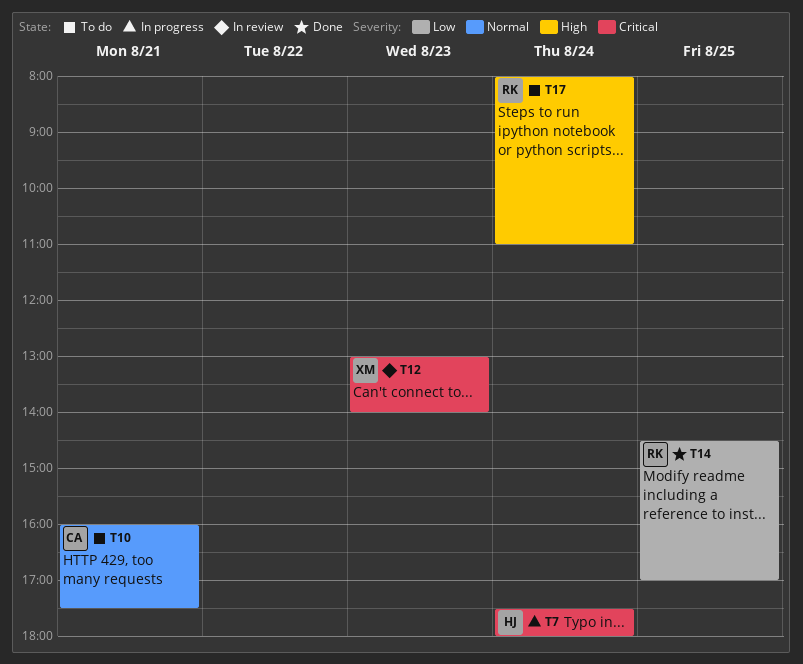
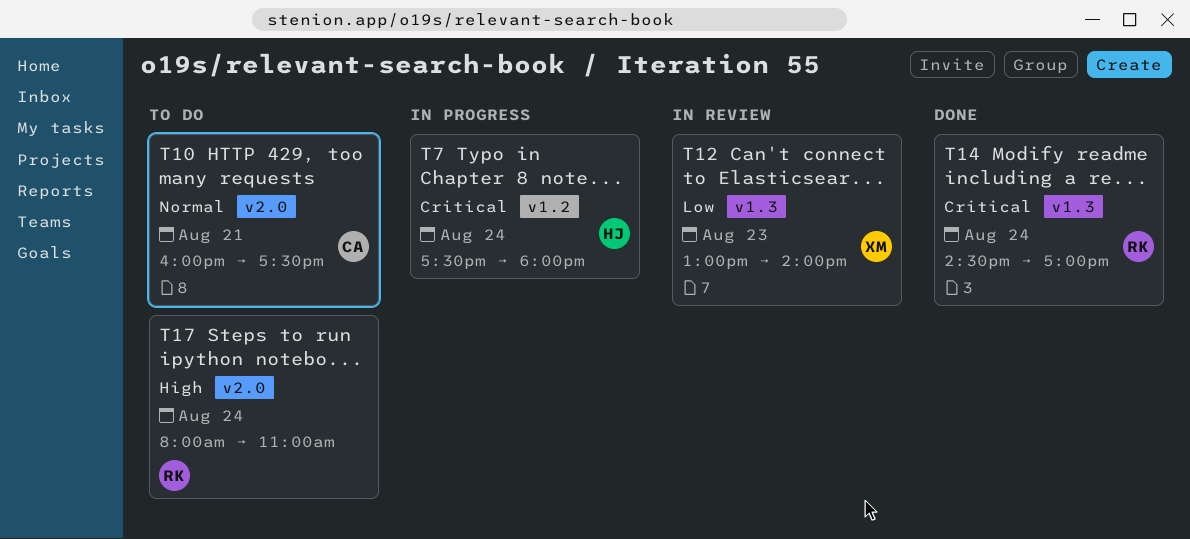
T12, priority: Critical -> Low
T14, priority: Low -> Critical
T14, day: Aug 25 -> Aug 24

